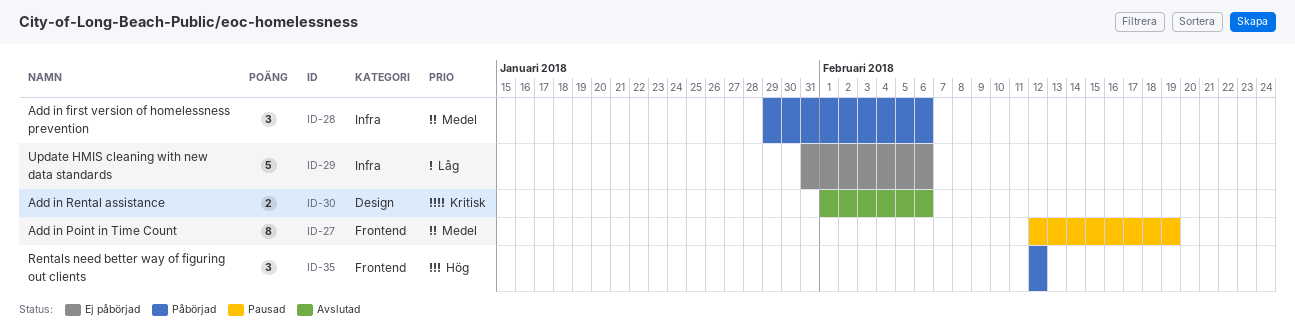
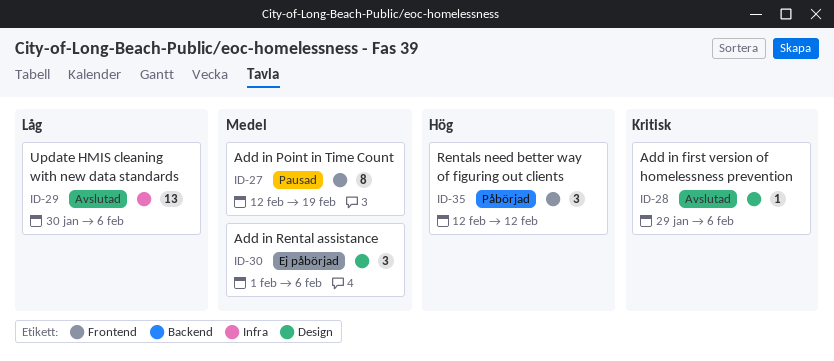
ID-28, status: Påbörjad -> Avslutad
ID-28, priority: Medel -> Kritisk
ID-28, label: Infra -> Design
ID-28, estimate: 3 -> 1
ID-29, status: Ej påbörjad -> Avslutad
ID-29, estimate: 5 -> 13
ID-29, start: Jan 31 -> Jan 30
ID-30, status: Avslutad -> Ej påbörjad
ID-30, priority: Kritisk -> Medel
ID-30, estimate: 2 -> 3

